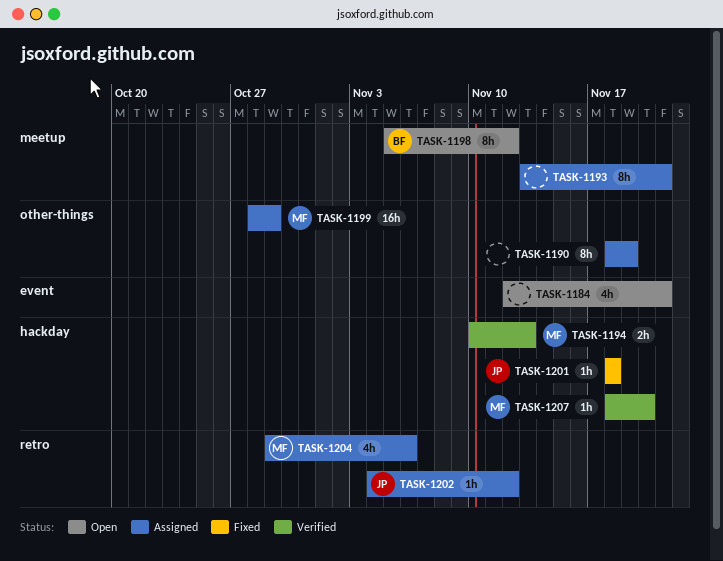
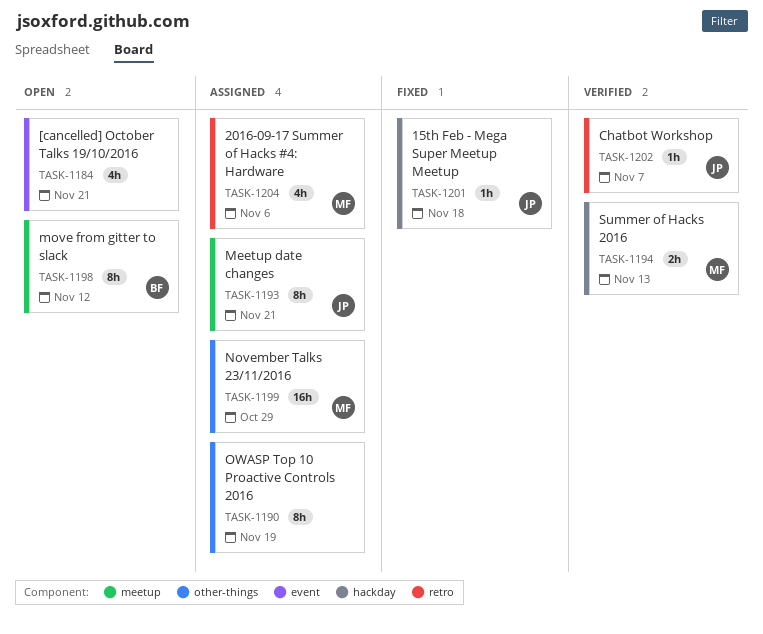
TASK-1193, owner: none -> JP
TASK-1202, status: Assigned -> Verified
TASK-1202, due: Nov 12 -> Nov 7
TASK-1207: present -> none

